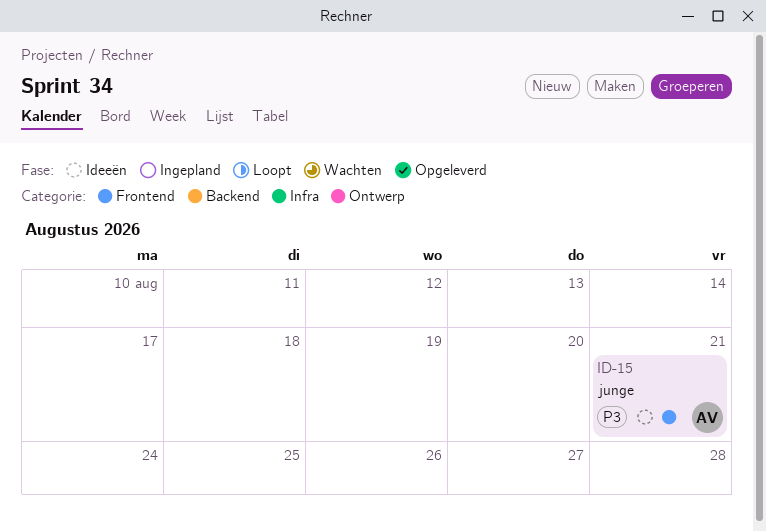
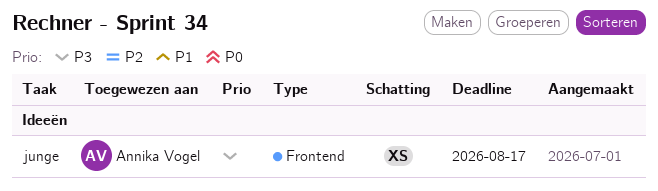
junge, due: Aug 21 -> Aug 17

